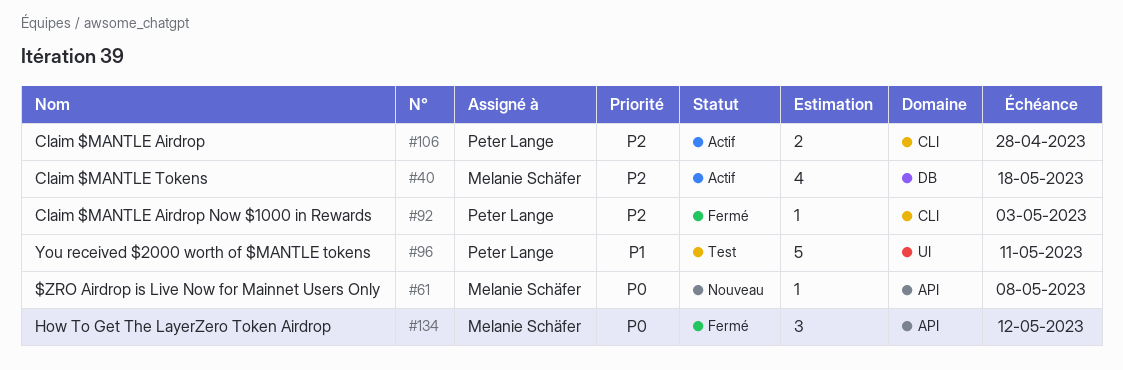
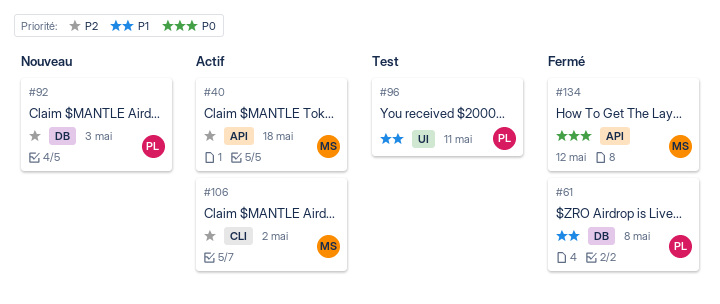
#40, label: DB -> API
#61, status: Nouveau -> Fermé
#61, owner: Melanie Schäfer -> Peter Lange
#61, priority: P0 -> P1
#61, label: API -> DB
#92, status: Fermé -> Nouveau
#92, label: CLI -> DB
#106, owner: Peter Lange -> Melanie Schäfer
#106, due: Apr 28 -> May 2

